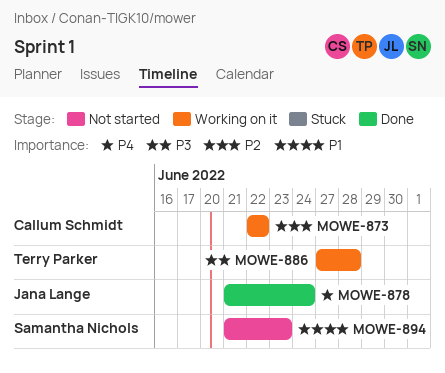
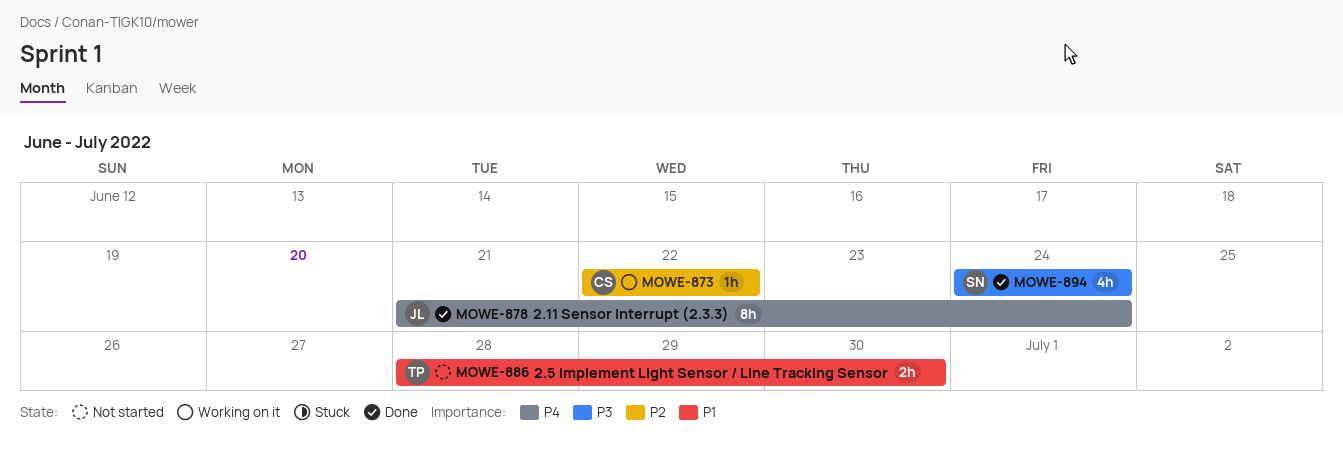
MOWE-886, status: Working on it -> Not started
MOWE-886, priority: P3 -> P1
MOWE-886, start: Jun 27 -> Jun 28
MOWE-886, due: Jun 28 -> Jun 30
MOWE-894, status: Not started -> Done
MOWE-894, priority: P1 -> P3
MOWE-894, start: Jun 21 -> Jun 24
MOWE-894, due: Jun 23 -> Jun 24

